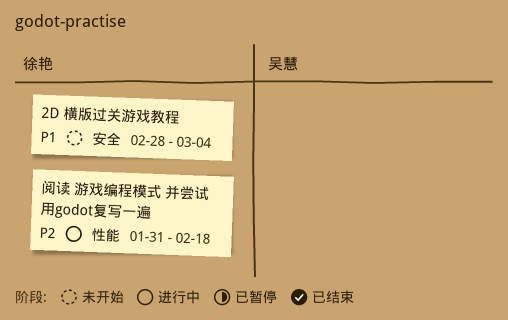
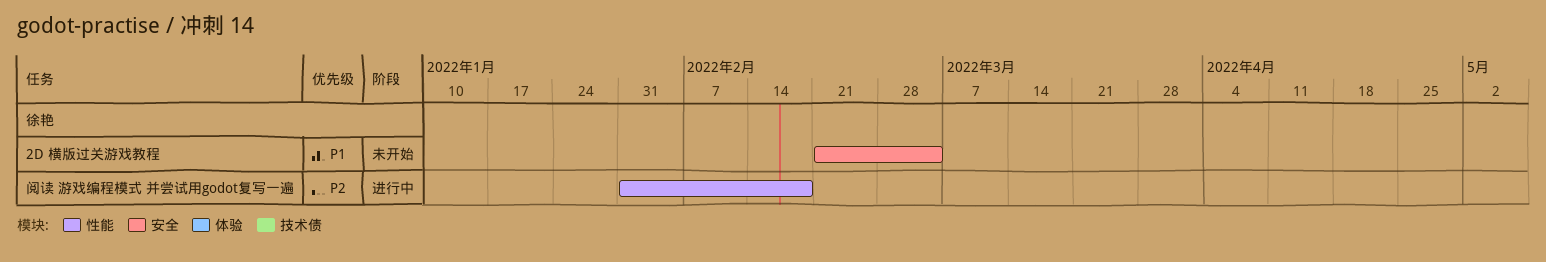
2D 横版过关游戏教程, start: Feb 28 -> Feb 21

